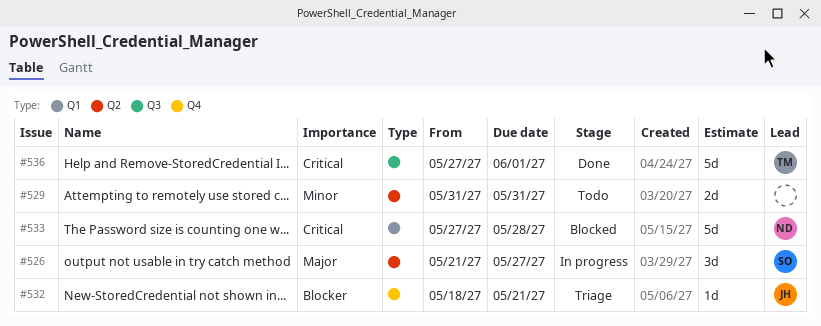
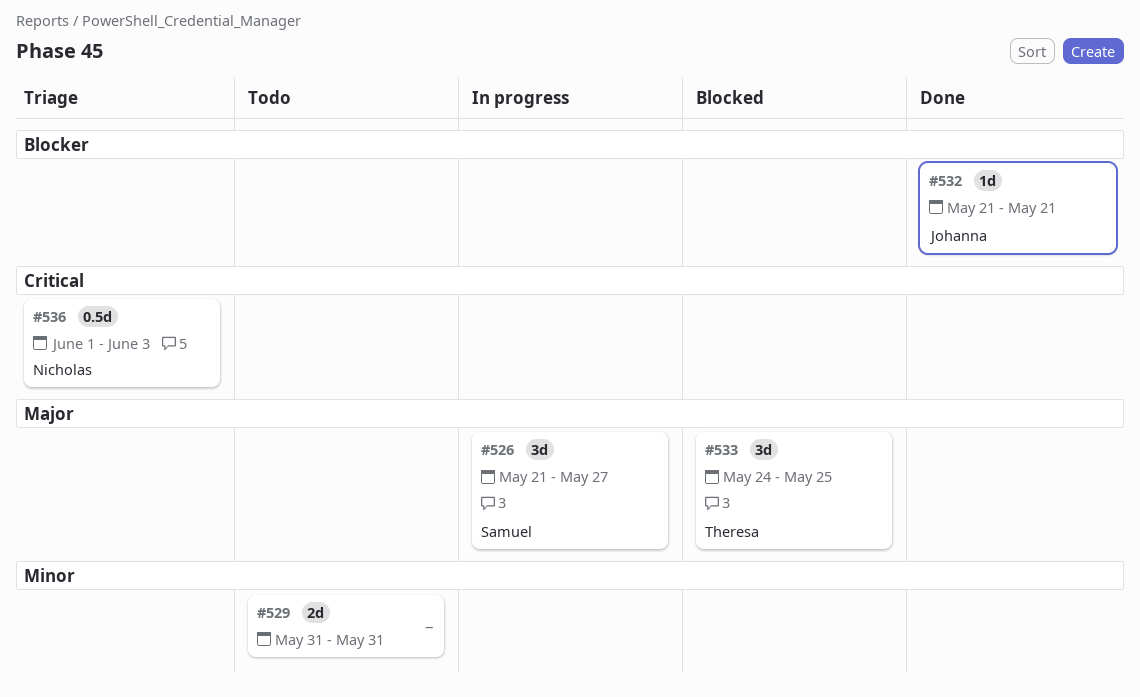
#532, status: Triage -> Done
#532, start: May 18 -> May 21
#533, owner: Nicholas -> Theresa
#533, priority: Critical -> Major
#533, estimate: 5d -> 3d
#533, start: May 27 -> May 24
#533, due: May 28 -> May 25
#536, status: Done -> Triage
#536, owner: Theresa -> Nicholas
#536, estimate: 5d -> 0.5d
#536, start: May 27 -> Jun 1
#536, due: Jun 1 -> Jun 3

